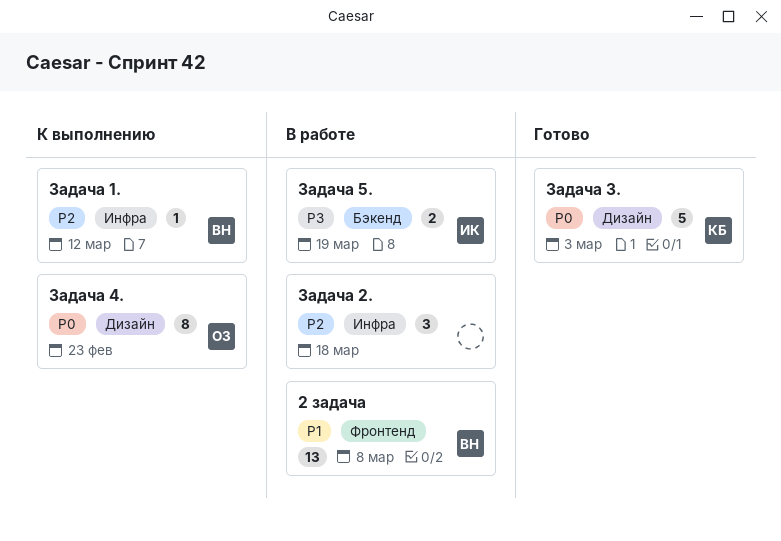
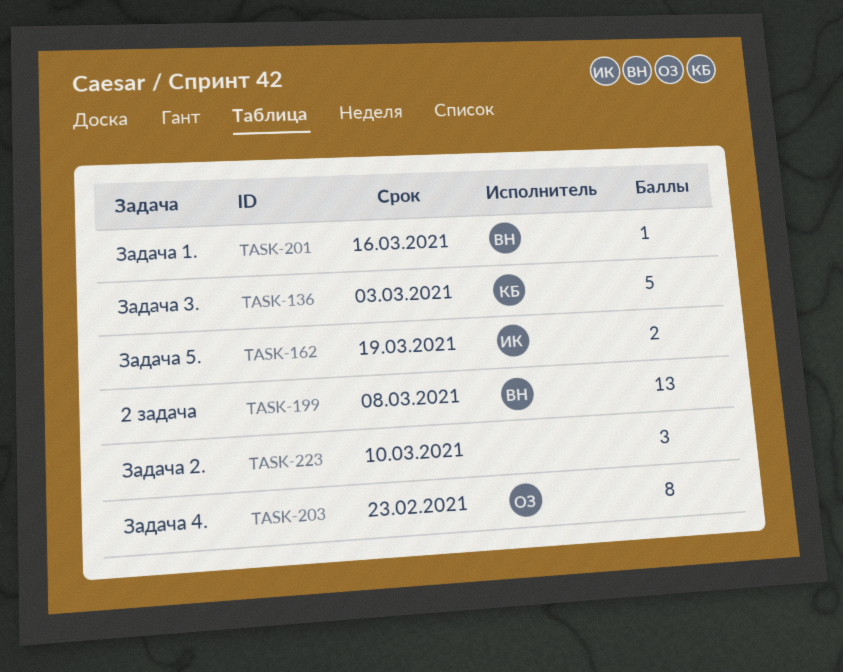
Задача 1., due: Mar 12 -> Mar 16
Задача 2., due: Mar 18 -> Mar 10

